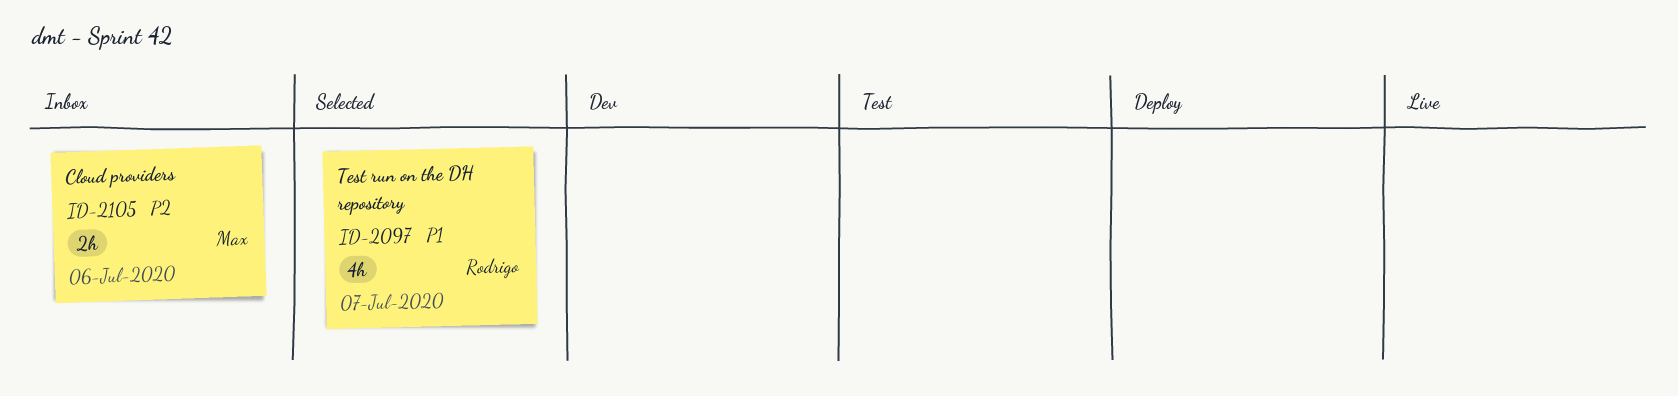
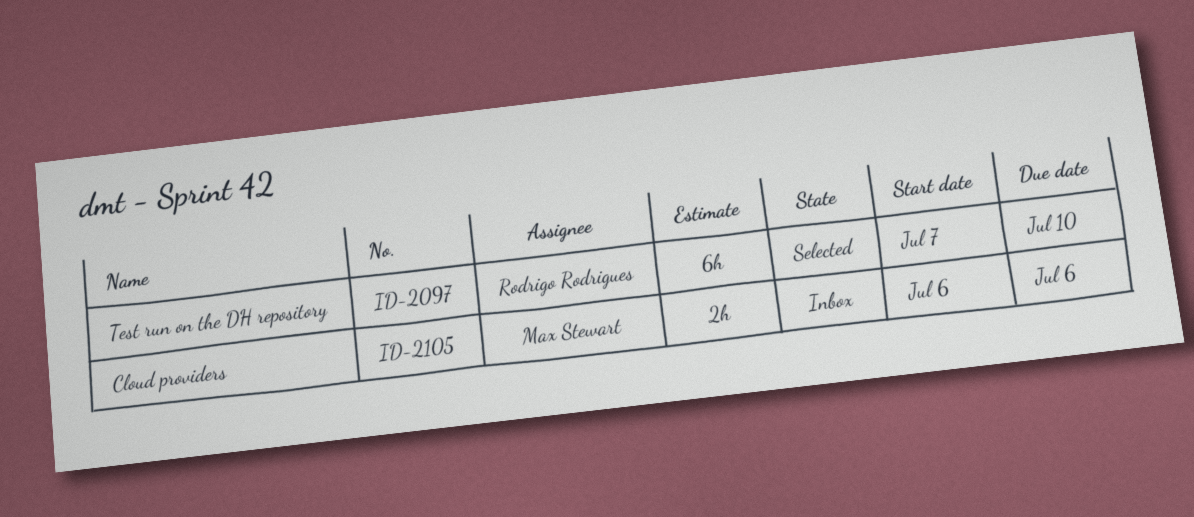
ID-2097, estimate: 4h -> 6h
ID-2097, due: Jul 7 -> Jul 10

